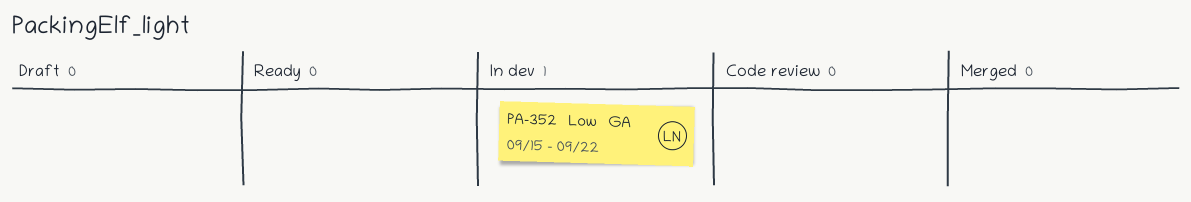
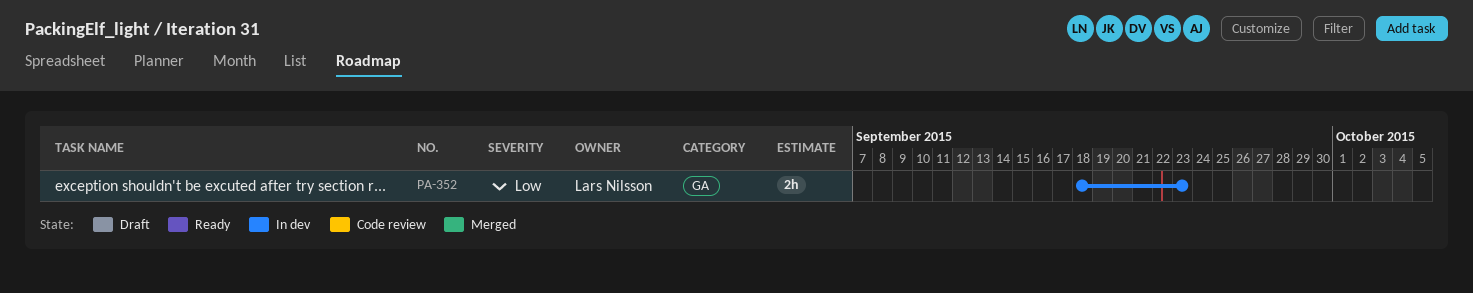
PA-352, start: Sep 15 -> Sep 18
PA-352, due: Sep 22 -> Sep 23

